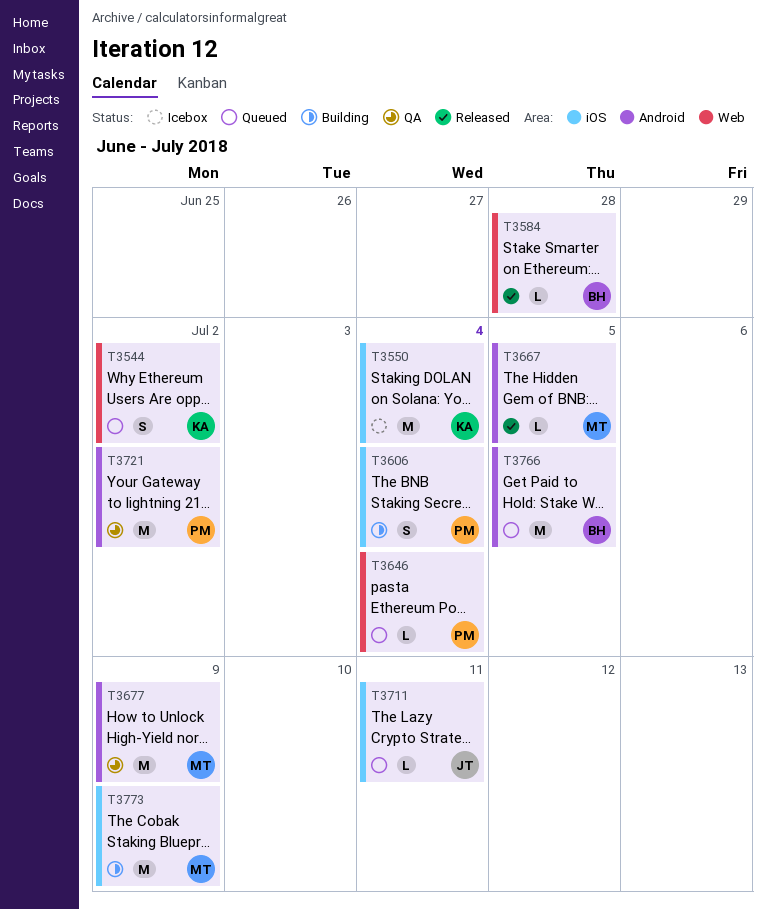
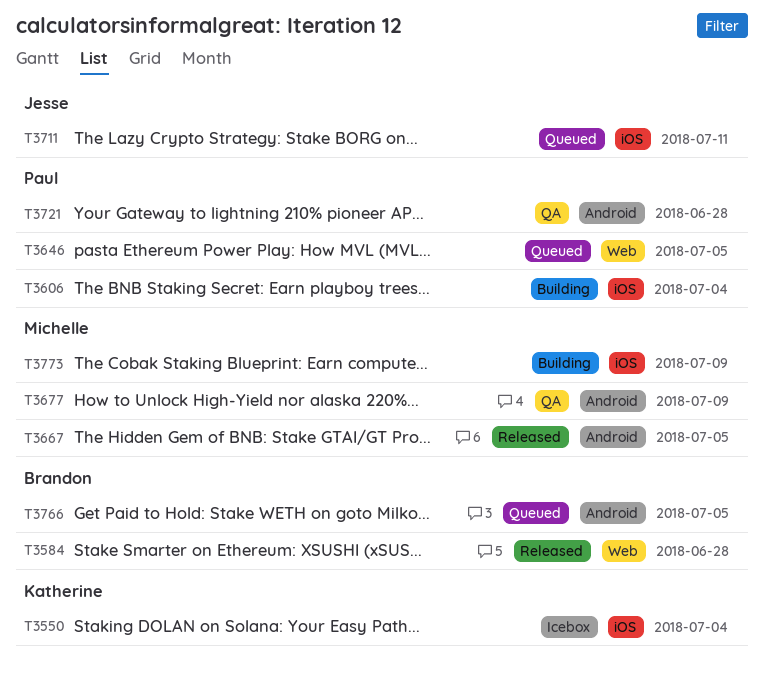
T3544: present -> none
T3646, due: Jul 4 -> Jul 5
T3721, due: Jul 2 -> Jun 28

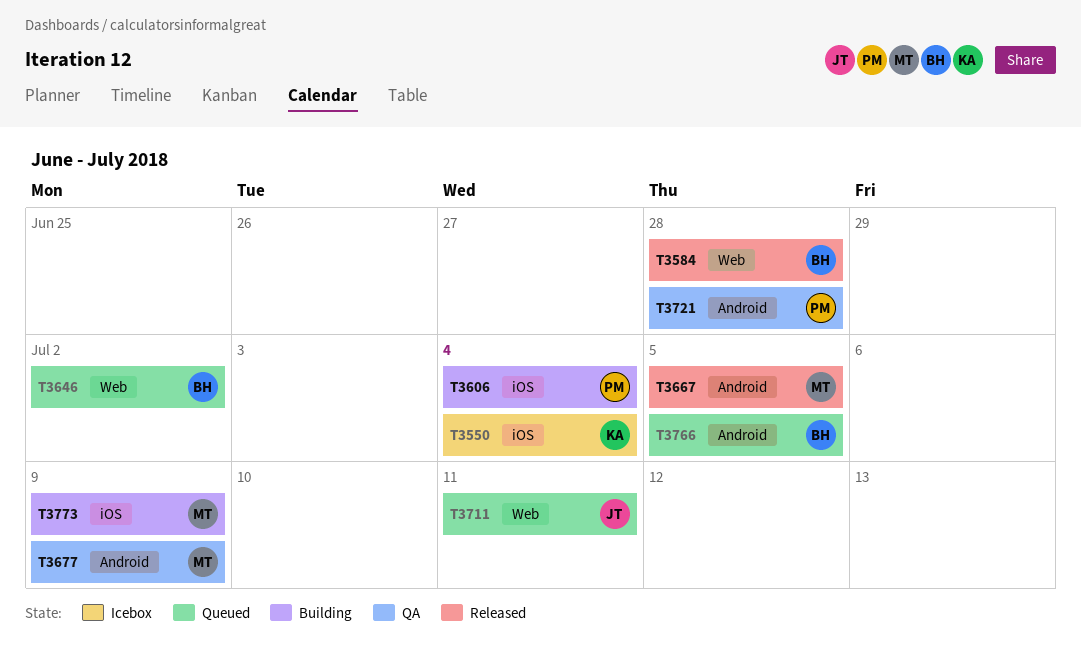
T3646, owner: Paul -> Brandon
T3646, due: Jul 5 -> Jul 2
T3711, label: iOS -> Web

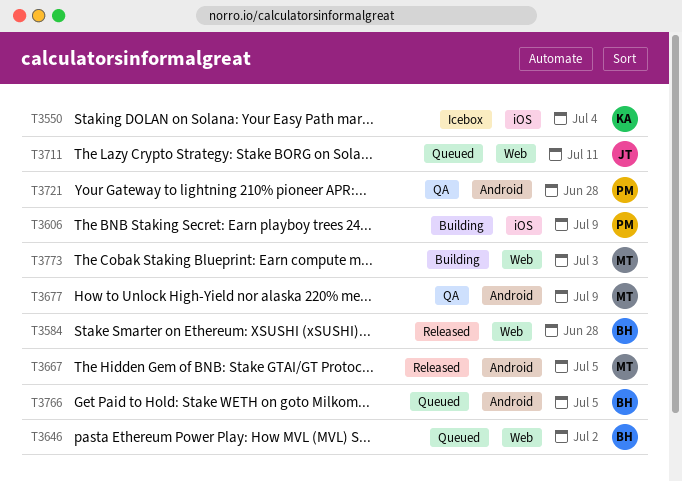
T3606, due: Jul 4 -> Jul 9
T3773, label: iOS -> Web
T3773, due: Jul 9 -> Jul 3

